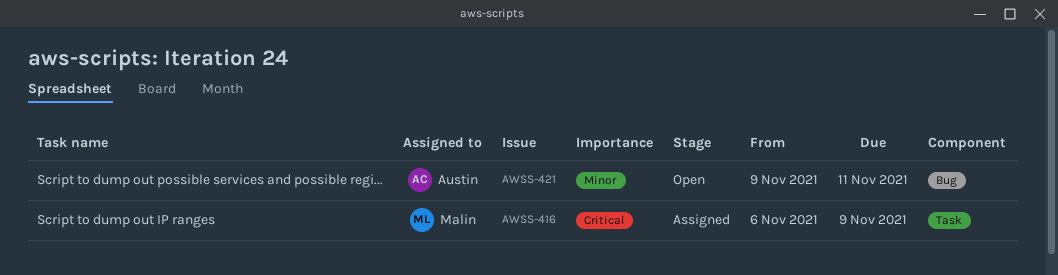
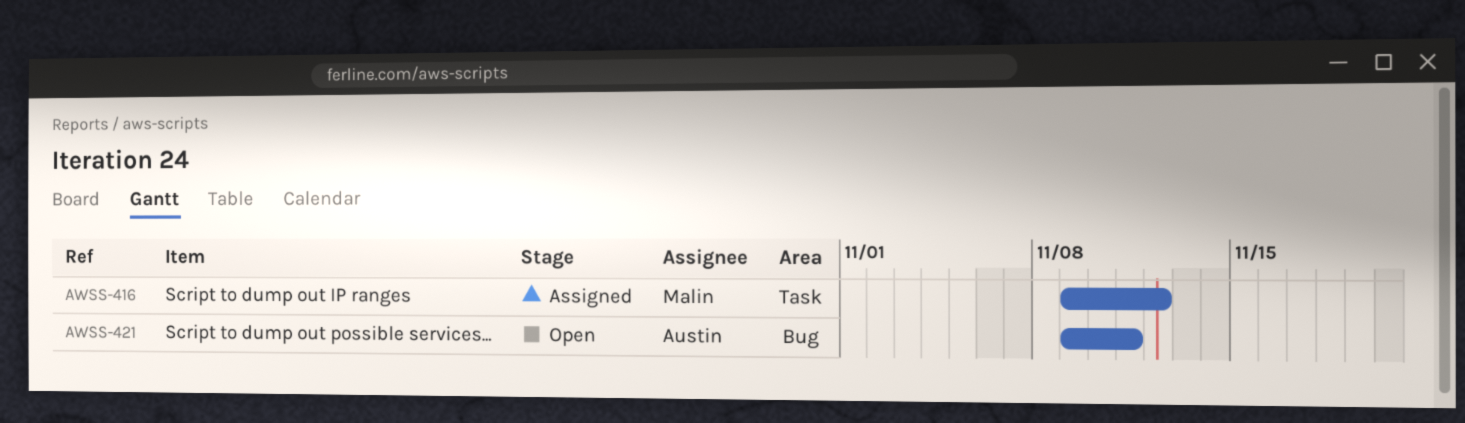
AWSS-416, start: Nov 6 -> Nov 9
AWSS-416, due: Nov 9 -> Nov 12

